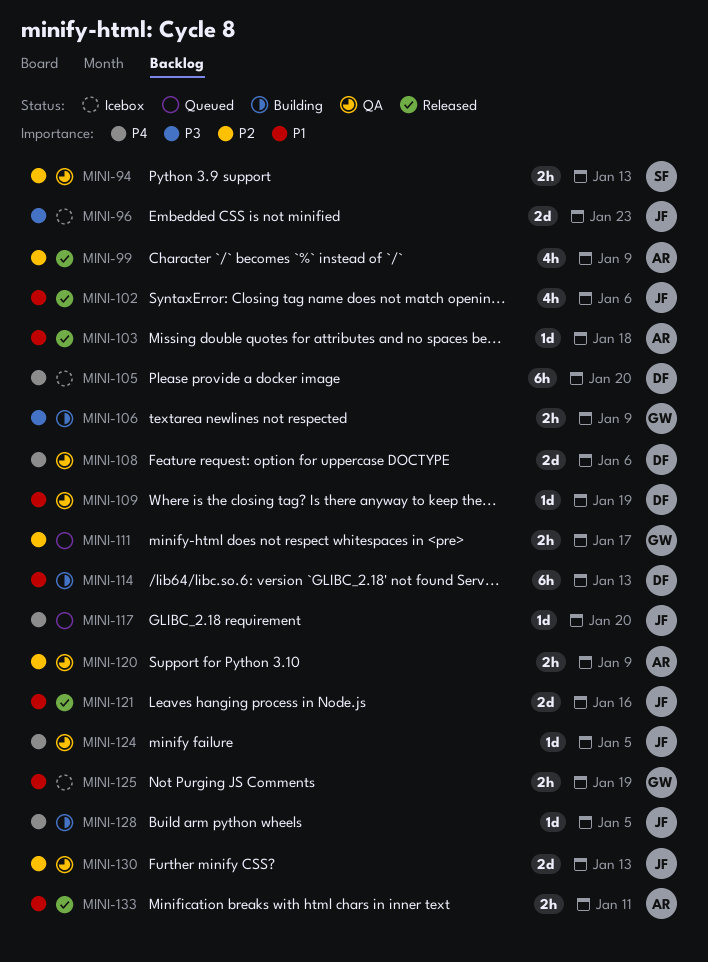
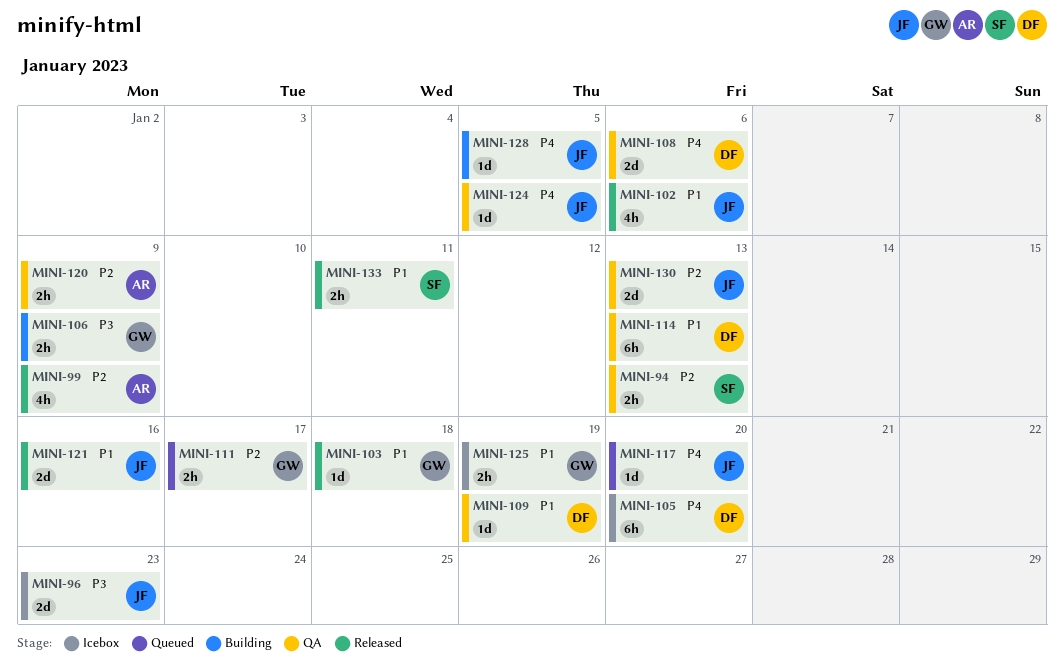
MINI-103, owner: AR -> GW
MINI-114, status: Building -> QA
MINI-133, owner: AR -> SF

